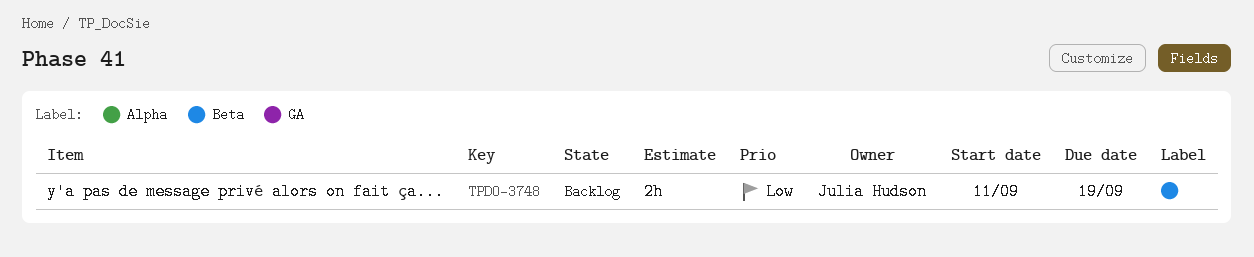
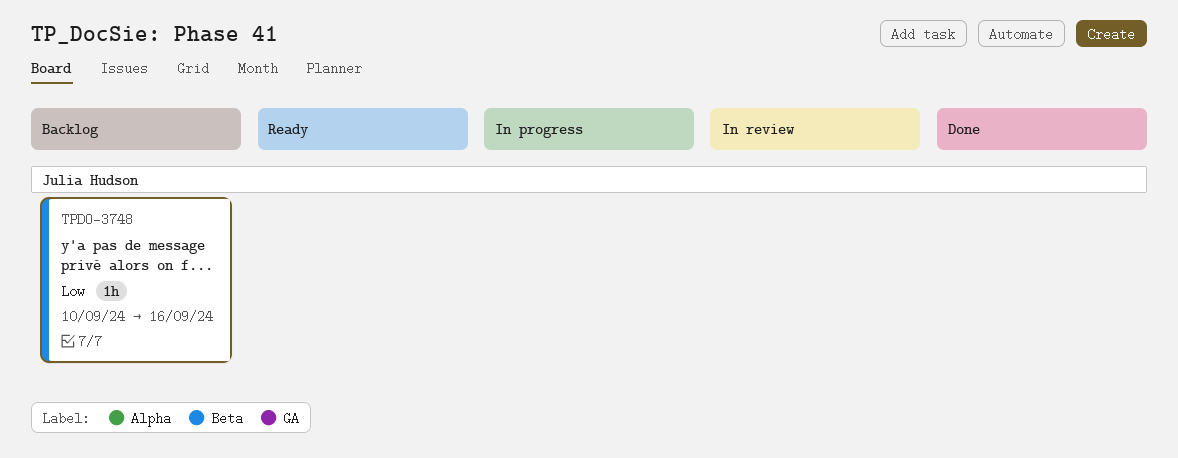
TPDO-3748, estimate: 2h -> 1h
TPDO-3748, start: Sep 11 -> Sep 10
TPDO-3748, due: Sep 19 -> Sep 16

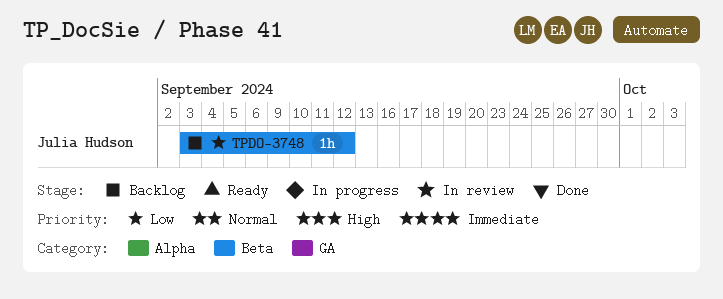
TPDO-3748, start: Sep 10 -> Sep 3
TPDO-3748, due: Sep 16 -> Sep 12

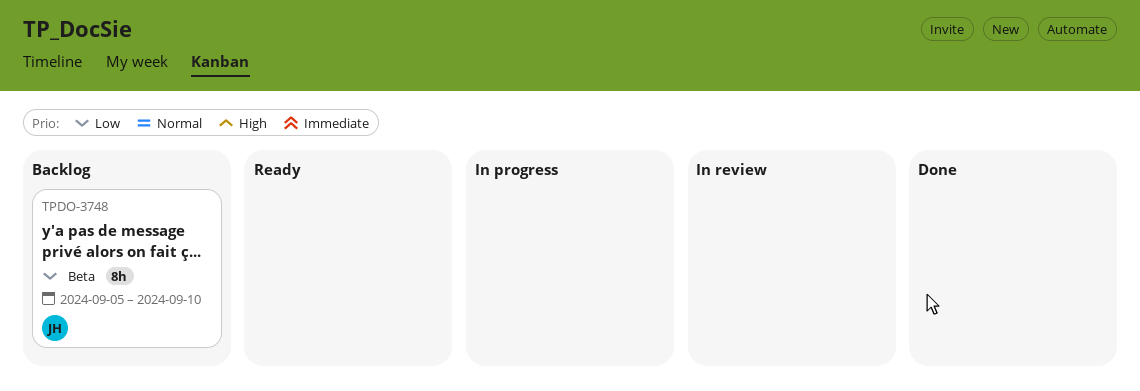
TPDO-3748, estimate: 1h -> 8h
TPDO-3748, start: Sep 3 -> Sep 5
TPDO-3748, due: Sep 12 -> Sep 10

